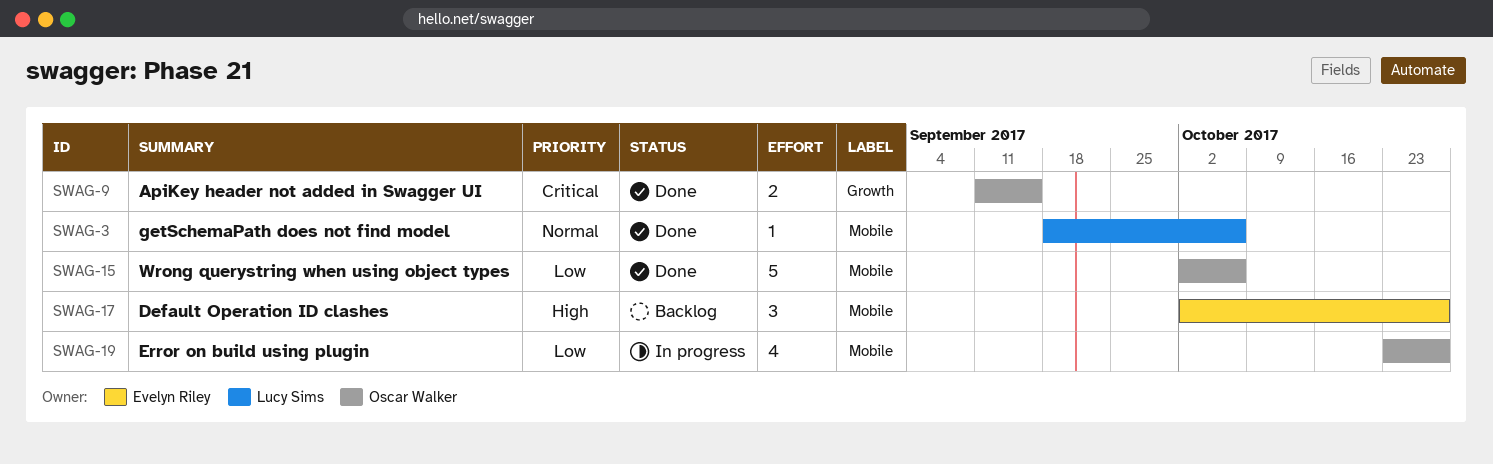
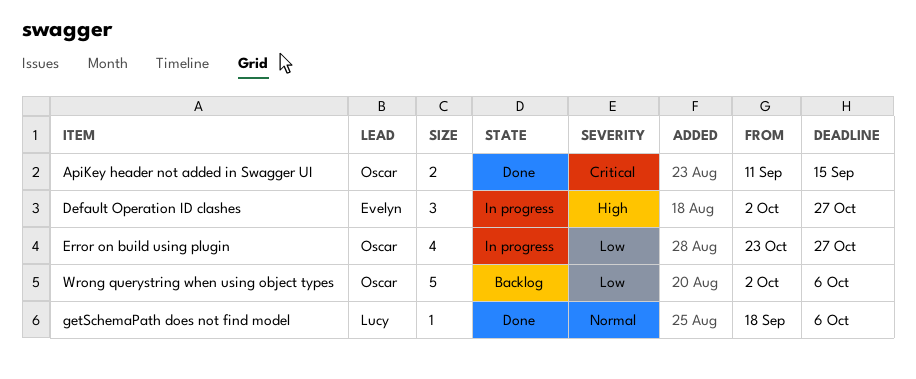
Default Operation ID clashes, status: Backlog -> In progress
Wrong querystring when using object types, status: Done -> Backlog

